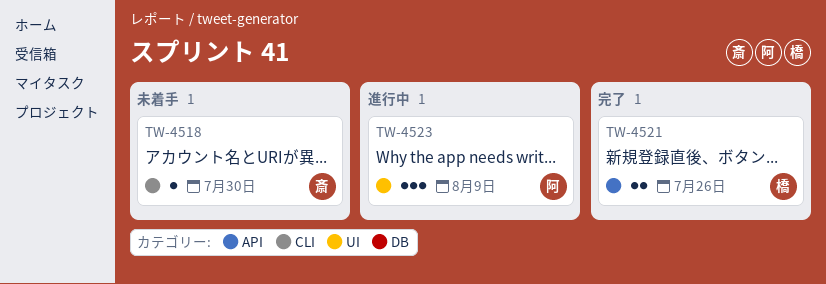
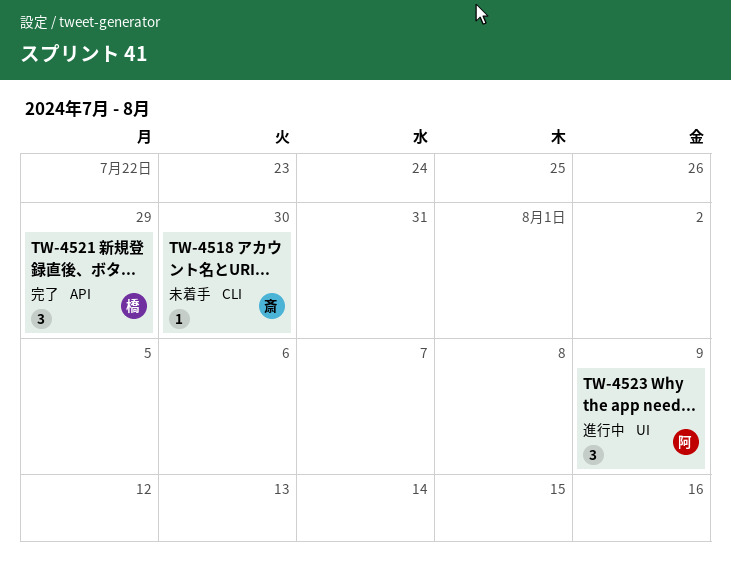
TW-4521, estimate: 2 -> 3
TW-4521, due: Jul 26 -> Jul 29

